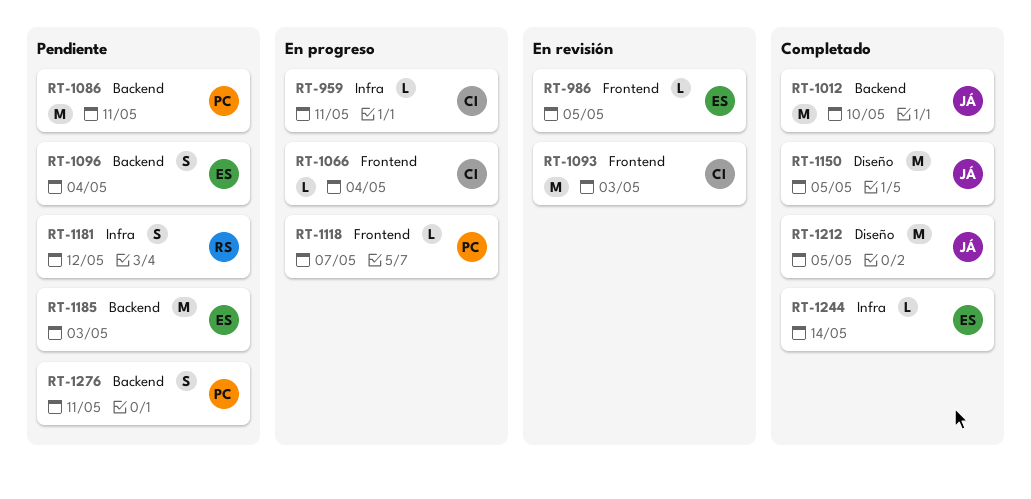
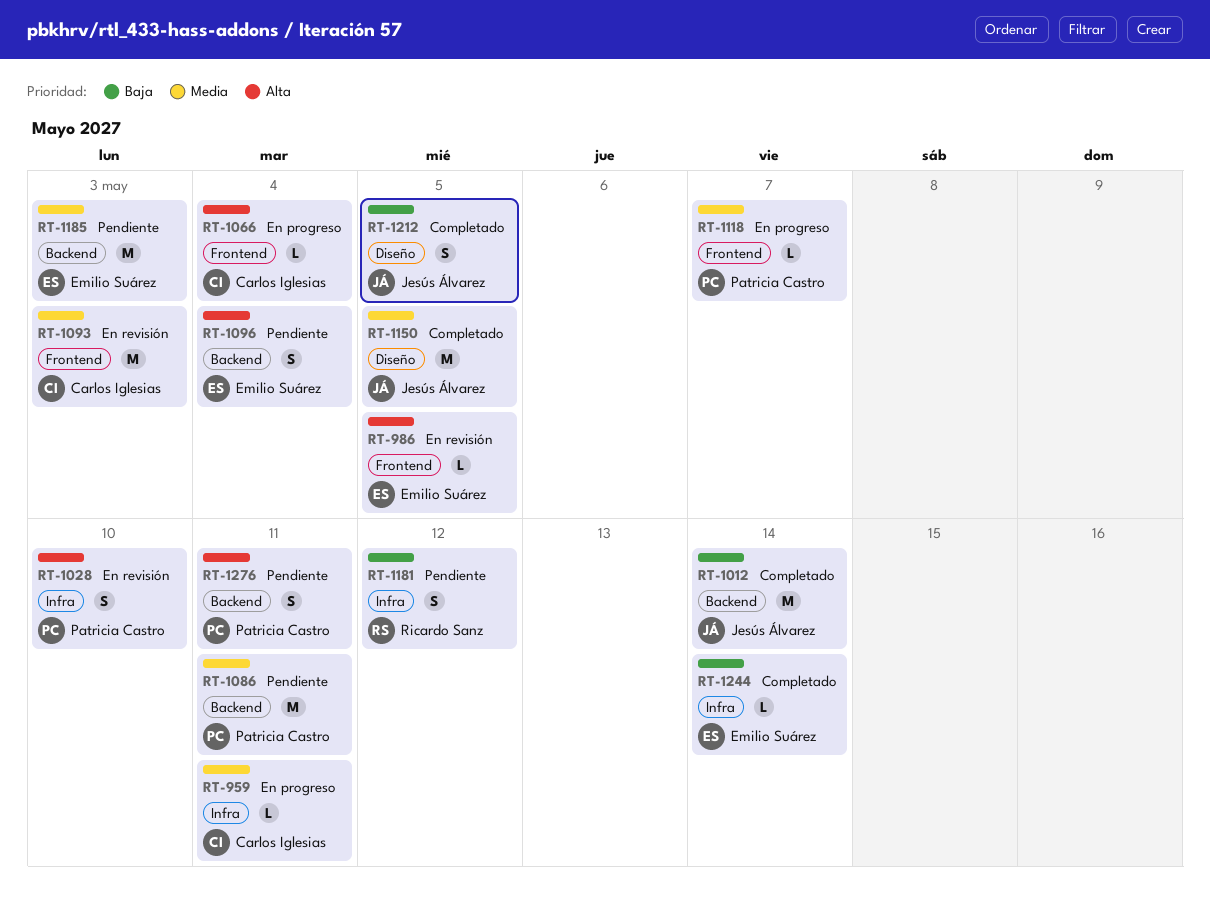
RT-1012, due: May 10 -> May 14
RT-1028: none -> present
RT-1212, estimate: M -> S

